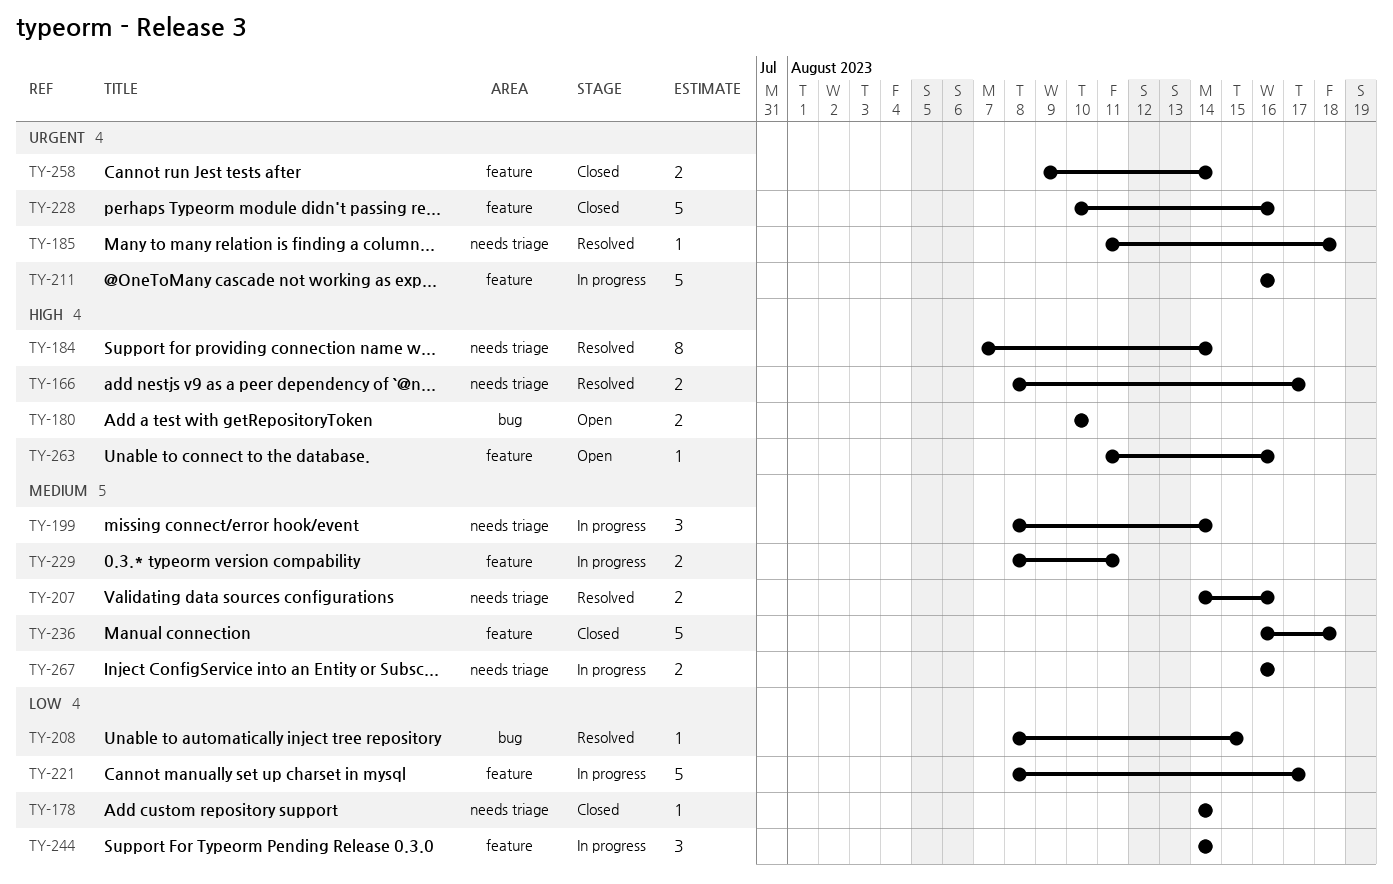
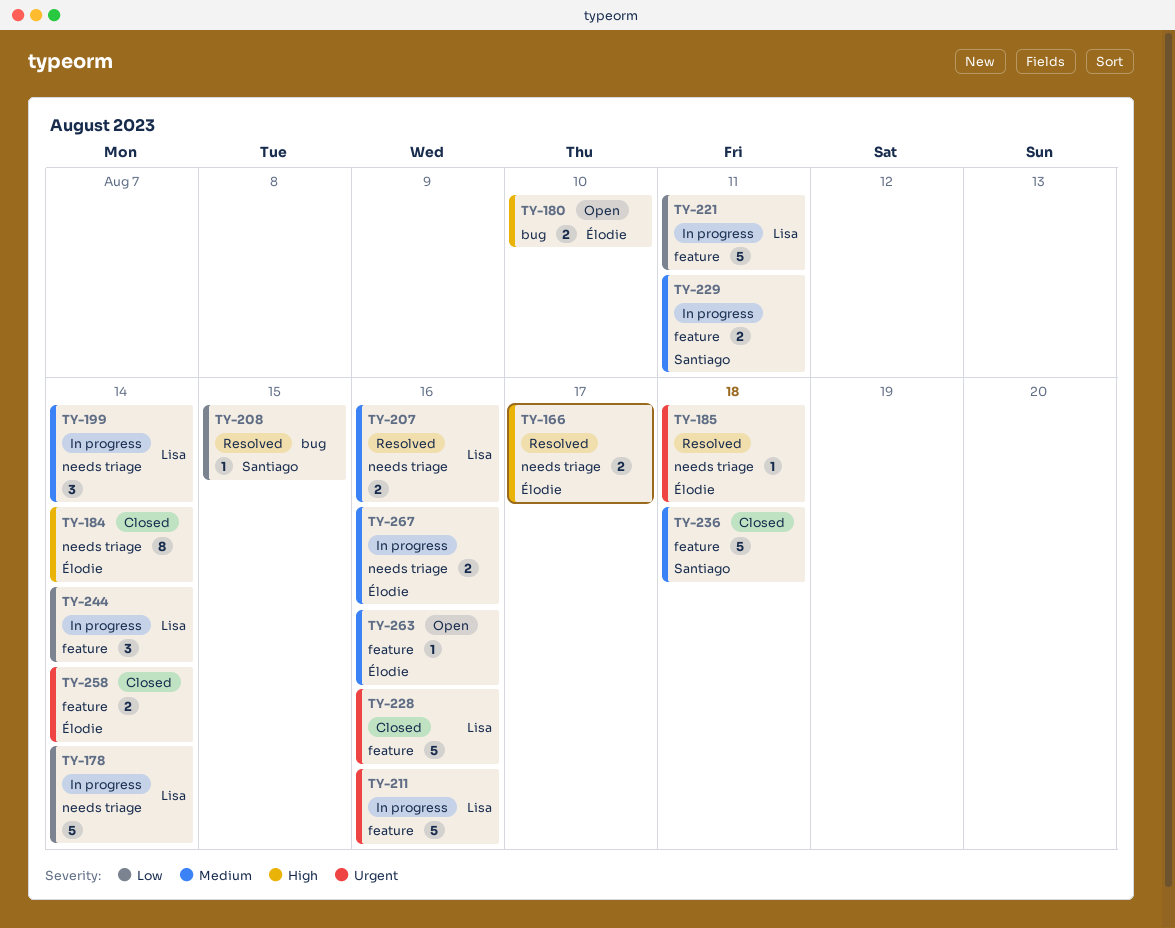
TY-178, status: Closed -> In progress
TY-178, estimate: 1 -> 5
TY-184, status: Resolved -> Closed
TY-221, due: Aug 17 -> Aug 11
TY-263, priority: High -> Medium

